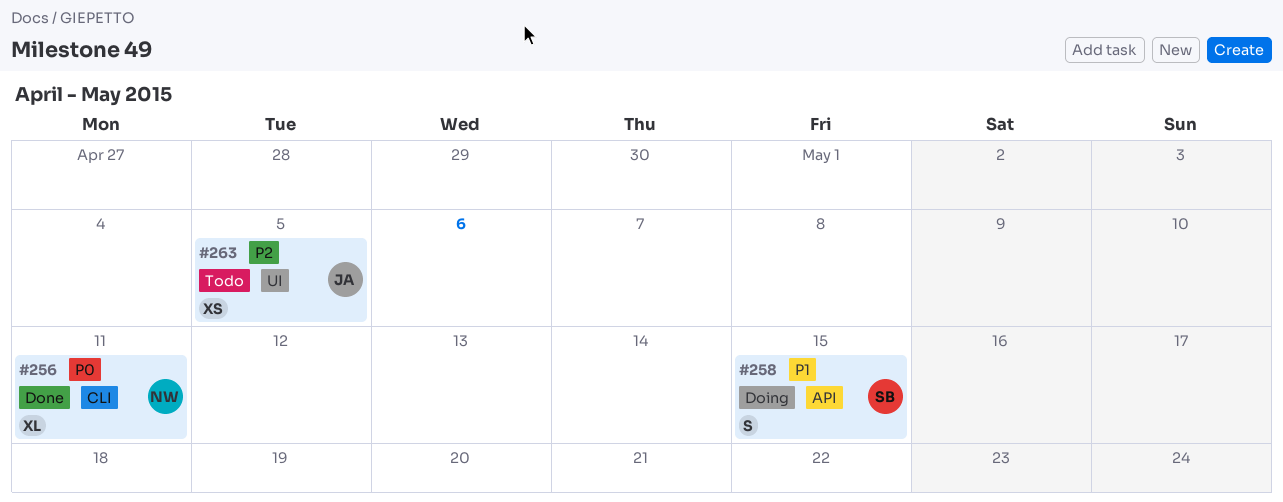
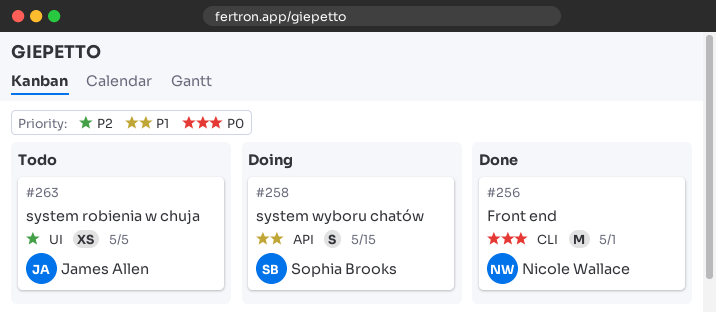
#256, estimate: XL -> M
#256, due: May 11 -> May 1

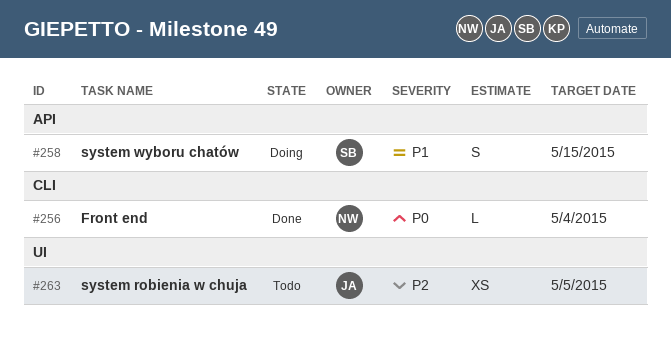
#256, estimate: M -> L
#256, due: May 1 -> May 4

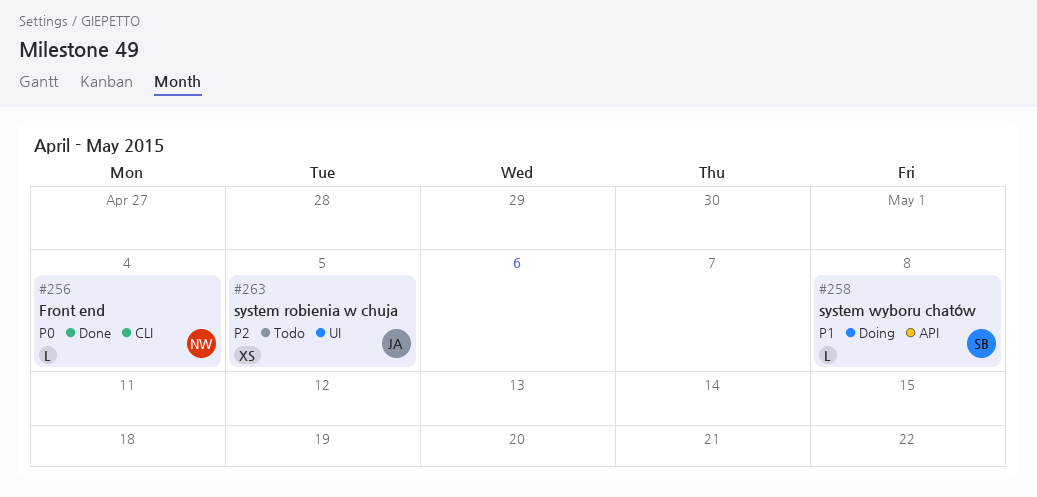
#258, estimate: S -> L
#258, due: May 15 -> May 8

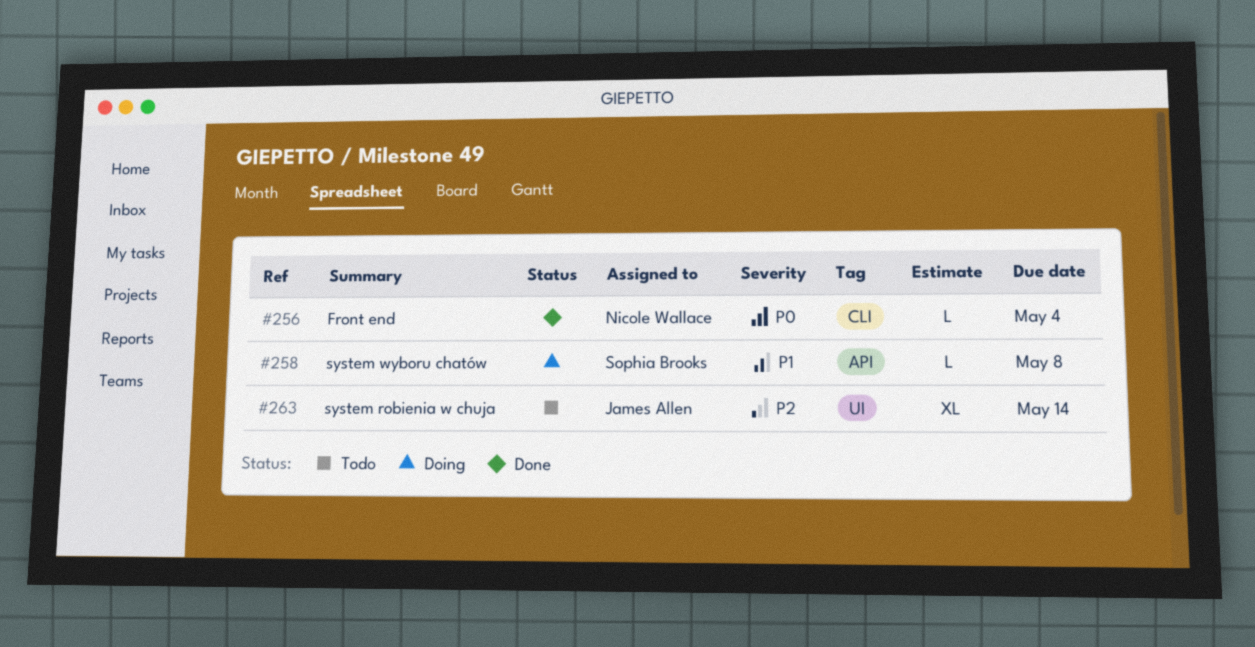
#263, estimate: XS -> XL
#263, due: May 5 -> May 14

